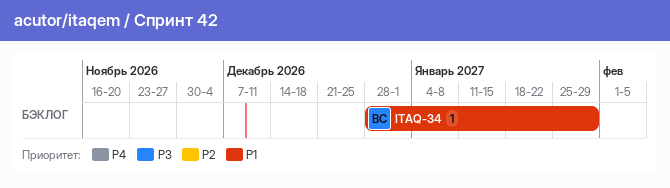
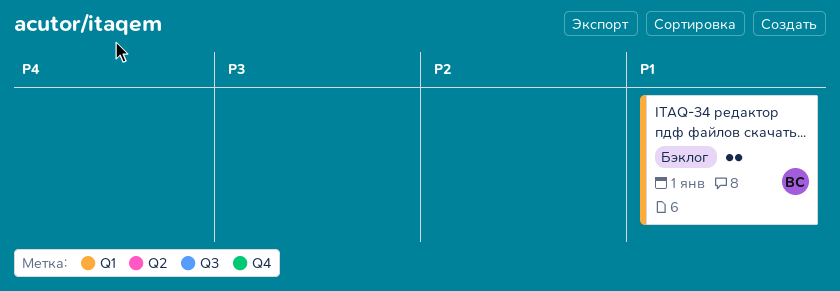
ITAQ-34, estimate: 1 -> 2
ITAQ-34, due: Jan 29 -> Jan 1

